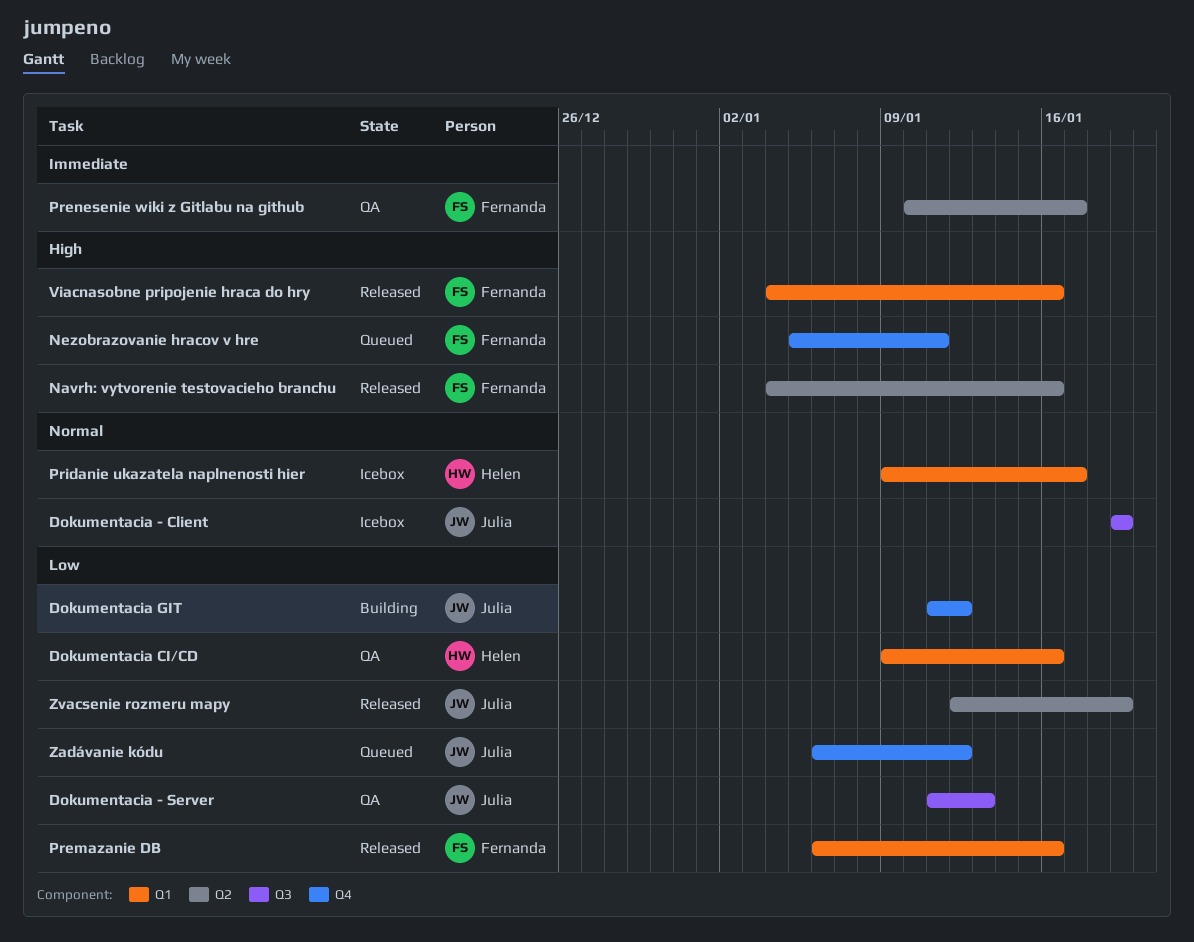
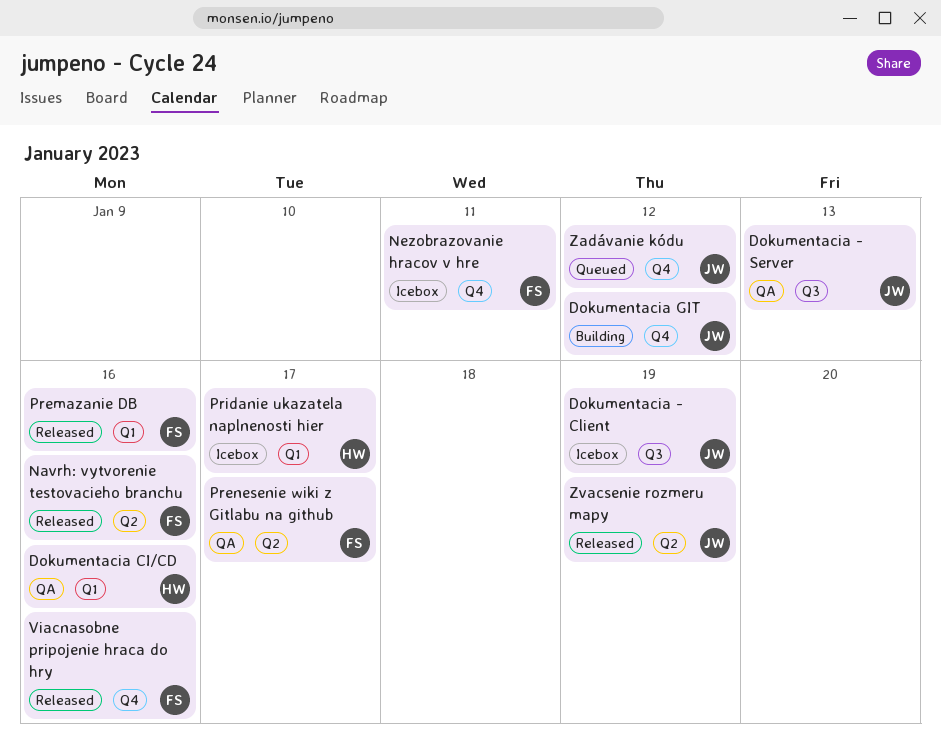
Nezobrazovanie hracov v hre, status: Queued -> Icebox
Viacnasobne pripojenie hraca do hry, label: Q1 -> Q4

